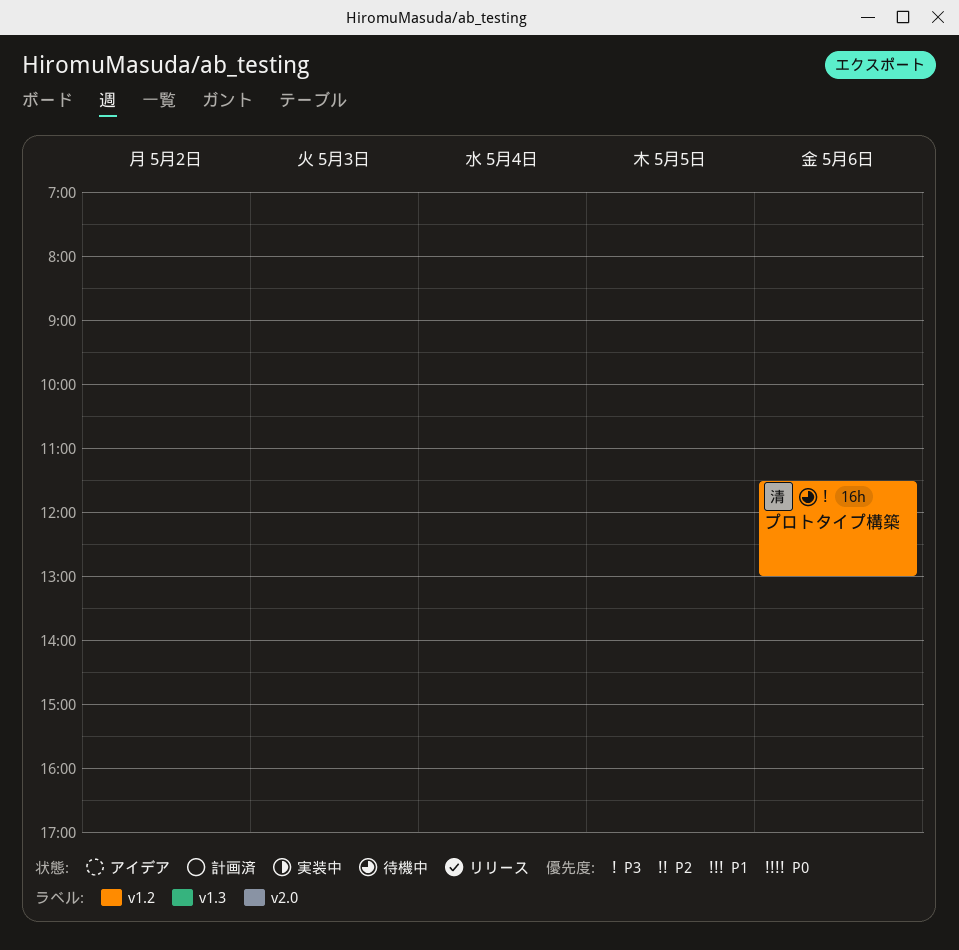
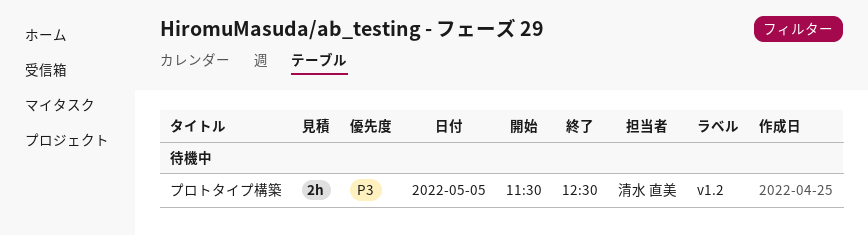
プロトタイプ構築, estimate: 16h -> 2h
プロトタイプ構築, day: May 6 -> May 5
プロトタイプ構築, ends: 13:00 -> 12:30

